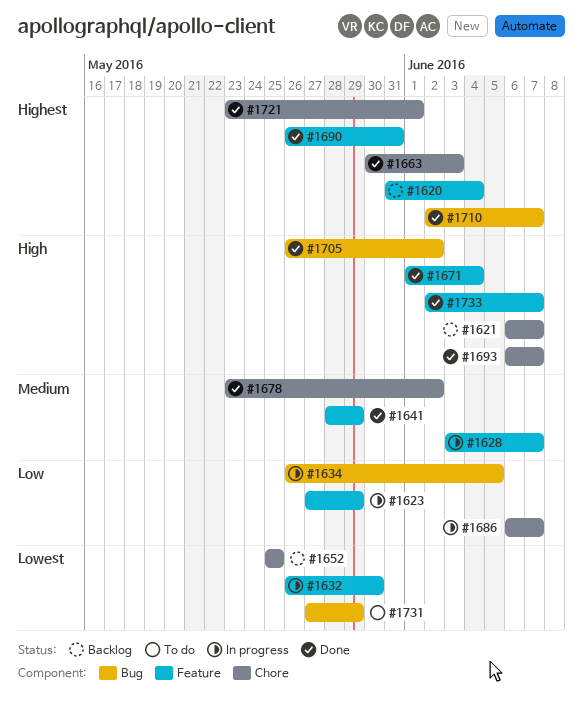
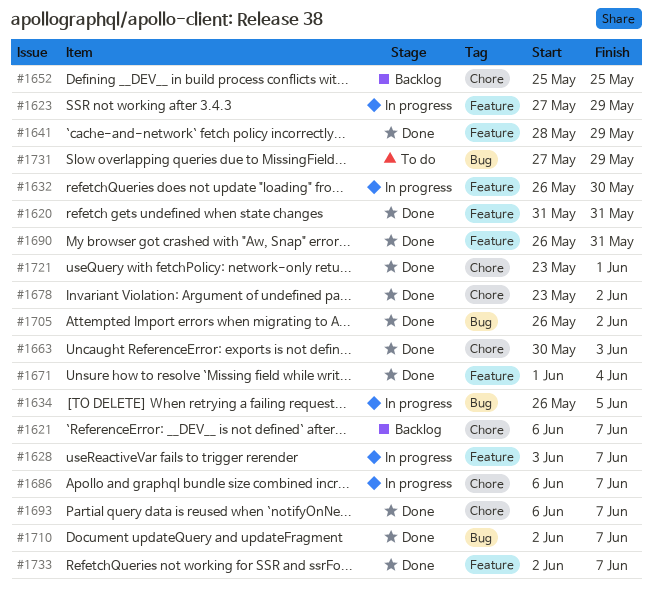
#1620, status: Backlog -> Done
#1620, due: Jun 4 -> May 31

